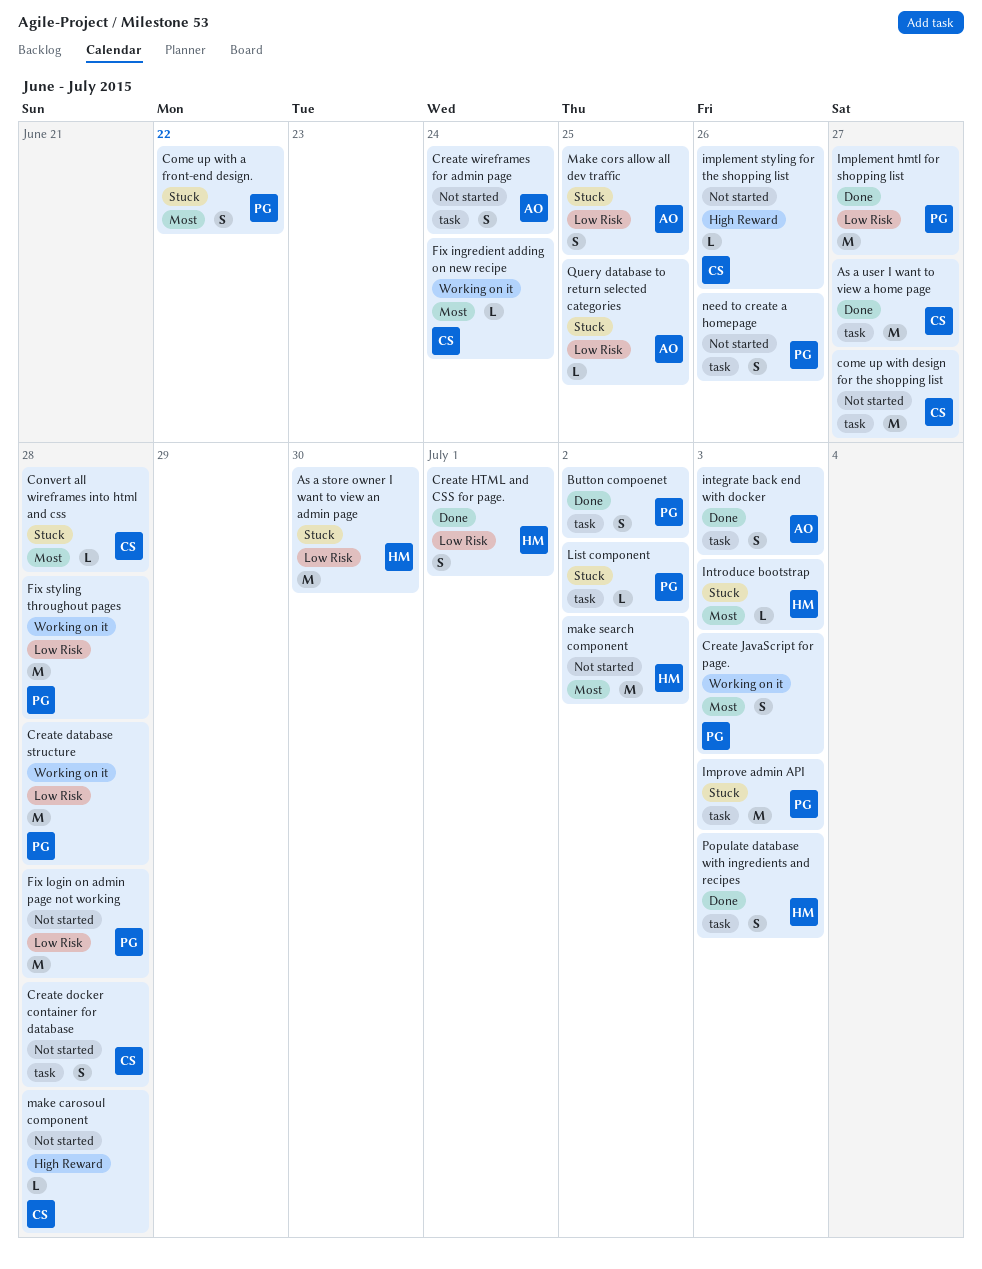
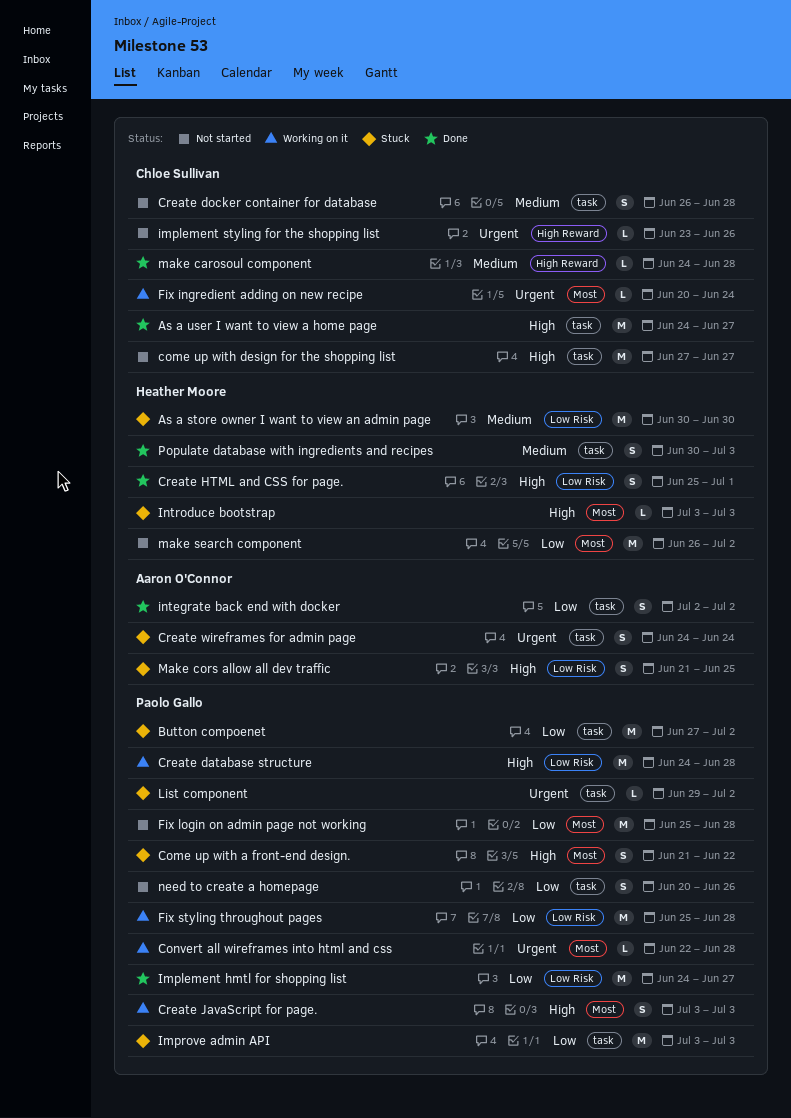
Button compoenet, status: Done -> Stuck
Button compoenet, estimate: S -> M
Convert all wireframes into html and css, status: Stuck -> Working on it
Convert all wireframes into html and css, owner: Chloe Sullivan -> Paolo Gallo
Create wireframes for admin page, status: Not started -> Stuck
Fix login on admin page not working, label: Low Risk -> Most
integrate back end with docker, due: Jul 3 -> Jul 2
make carosoul component, status: Not started -> Done
Query database to return selected categories: present -> none

